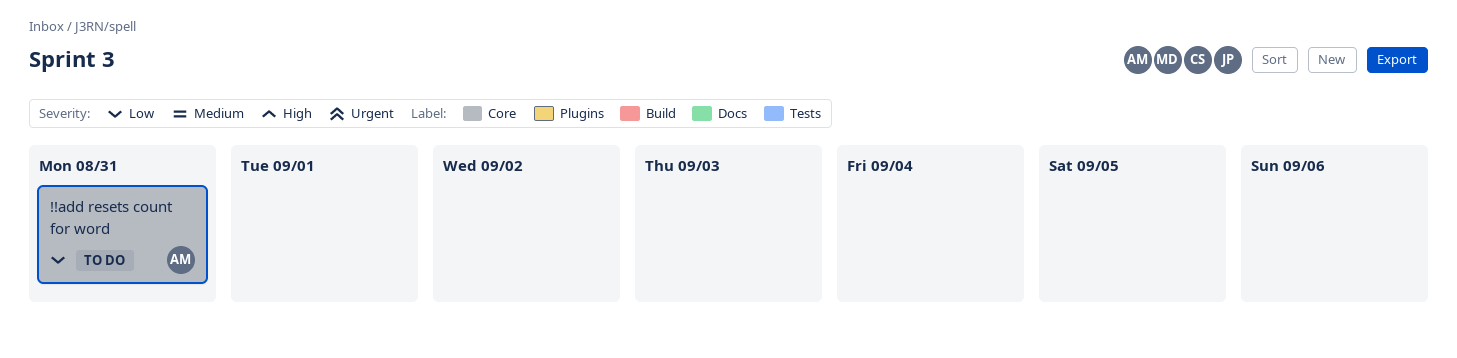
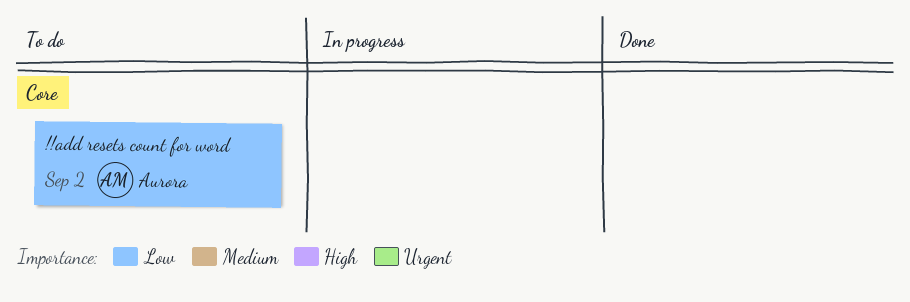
!!add resets count for word, due: Aug 31 -> Sep 2

